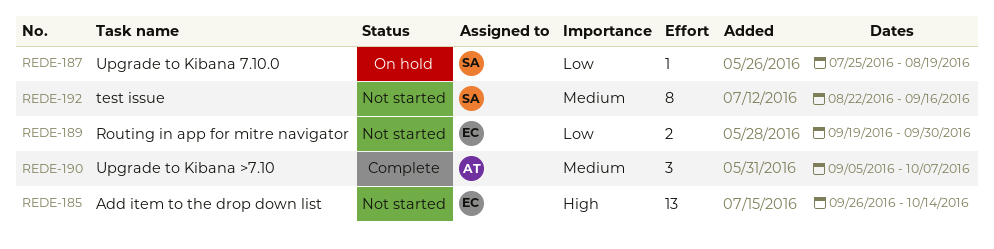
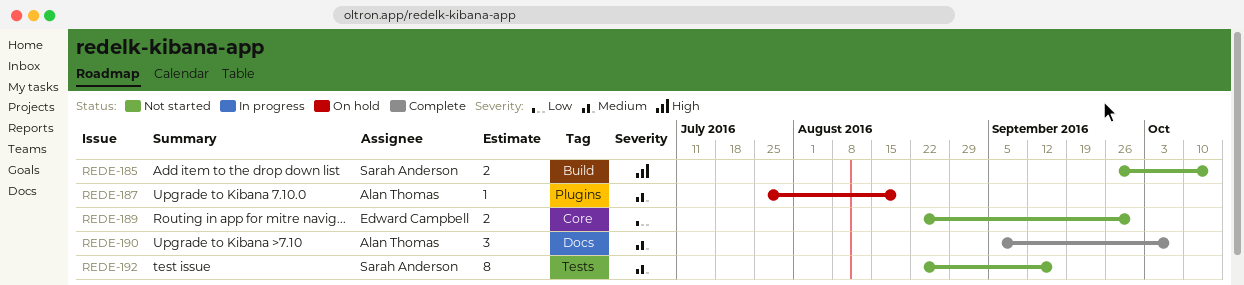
REDE-185, owner: Edward Campbell -> Sarah Anderson
REDE-185, estimate: 13 -> 2
REDE-187, owner: Sarah Anderson -> Alan Thomas
REDE-187, priority: Low -> Medium
REDE-189, start: Sep 19 -> Aug 22

